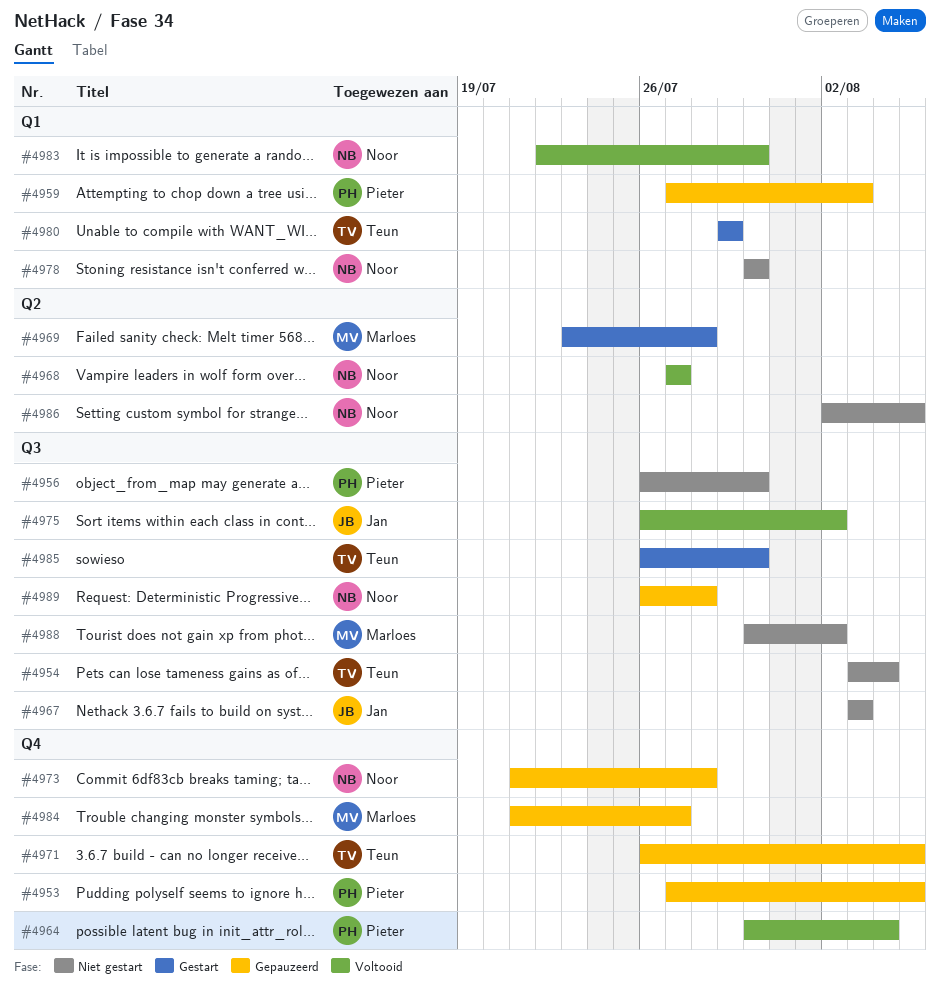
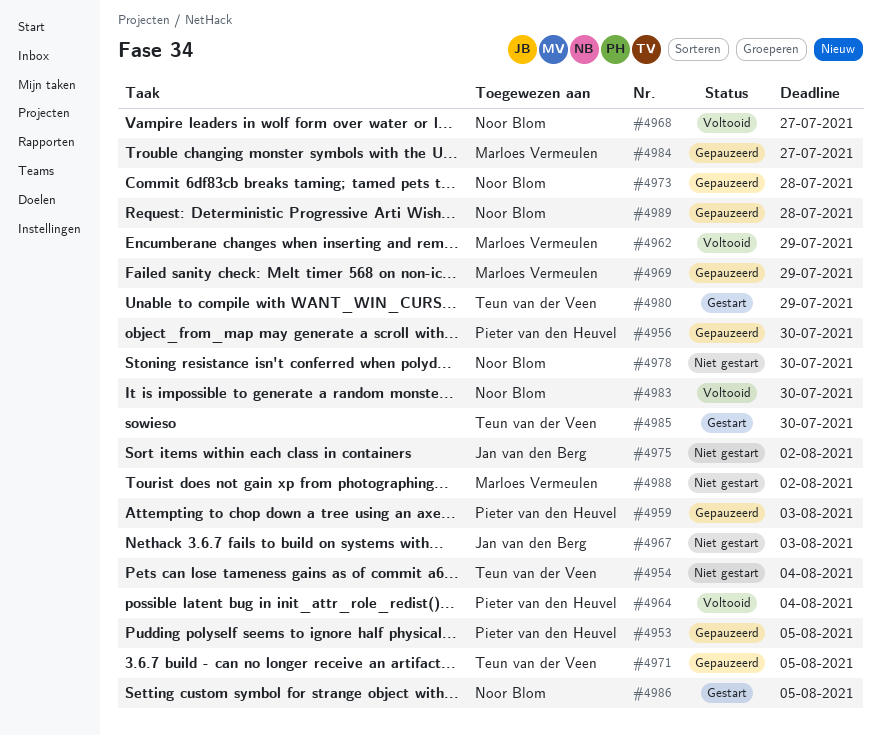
#4956, status: Niet gestart -> Gepauzeerd
#4962: none -> present
#4969, status: Gestart -> Gepauzeerd
#4969, due: Jul 28 -> Jul 29
#4975, status: Voltooid -> Niet gestart
#4986, status: Niet gestart -> Gestart

